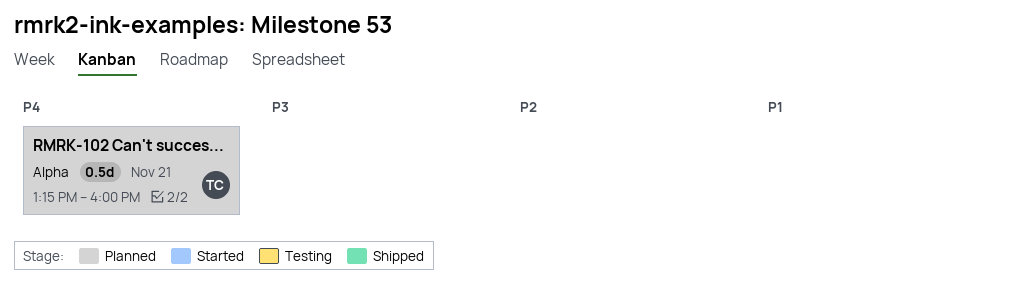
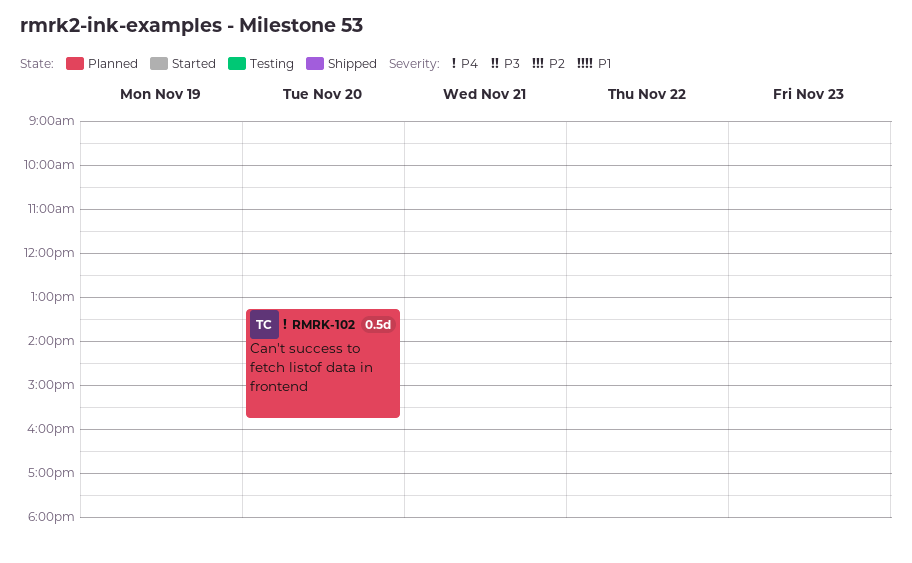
RMRK-102, day: Nov 21 -> Nov 20
RMRK-102, ends: 16:00 -> 15:45

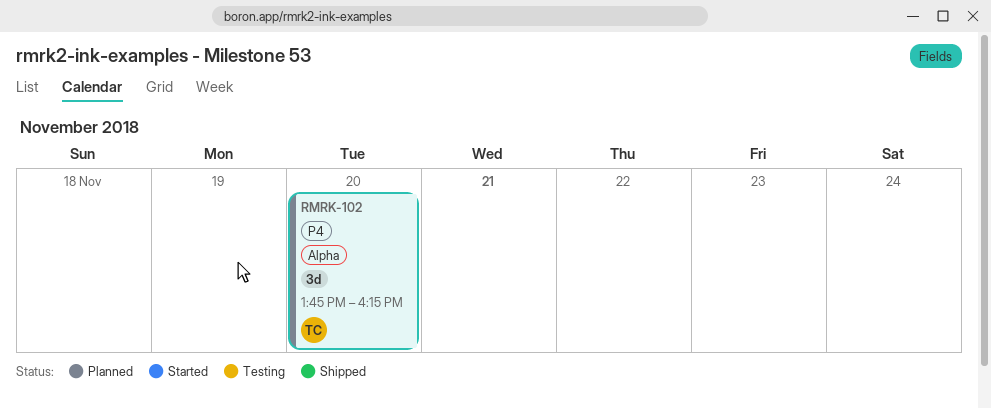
RMRK-102, estimate: 0.5d -> 3d
RMRK-102, begins: 13:15 -> 13:45
RMRK-102, ends: 15:45 -> 16:15

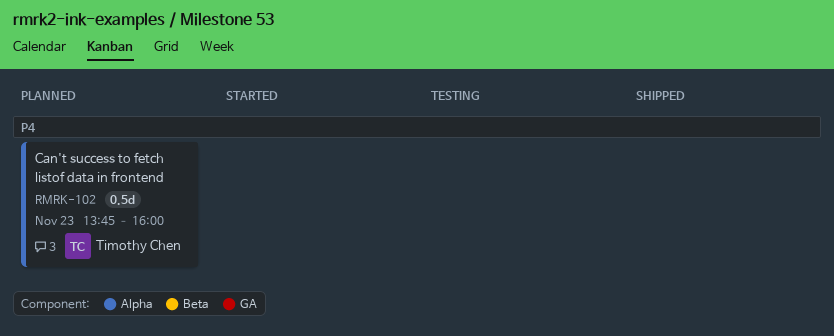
RMRK-102, estimate: 3d -> 0.5d
RMRK-102, day: Nov 20 -> Nov 23
RMRK-102, ends: 16:15 -> 16:00

